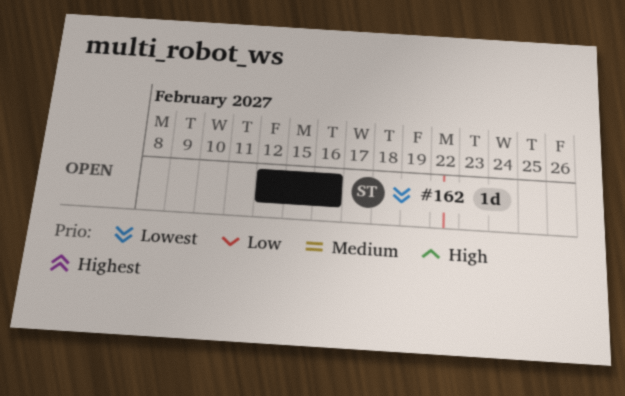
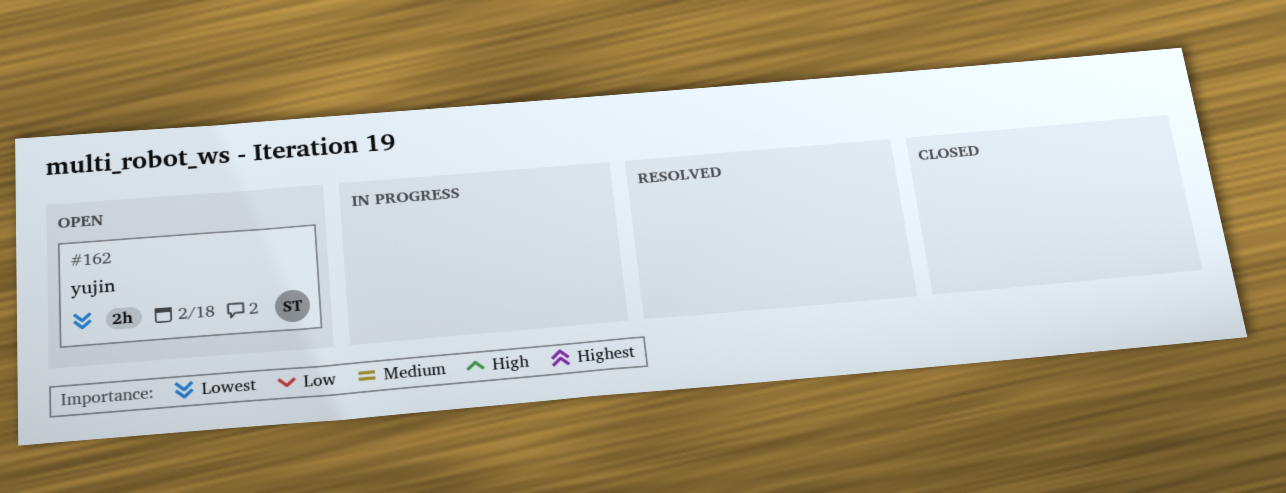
#162, estimate: 1d -> 2h
#162, due: Feb 16 -> Feb 18

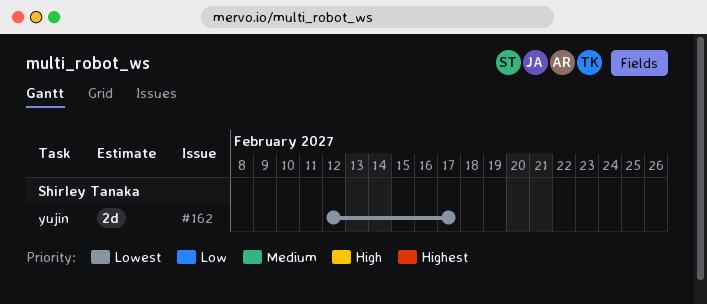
#162, estimate: 2h -> 2d
#162, due: Feb 18 -> Feb 17

